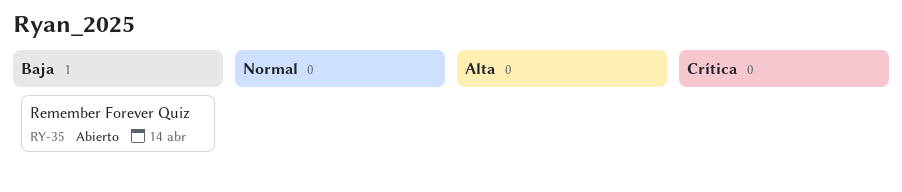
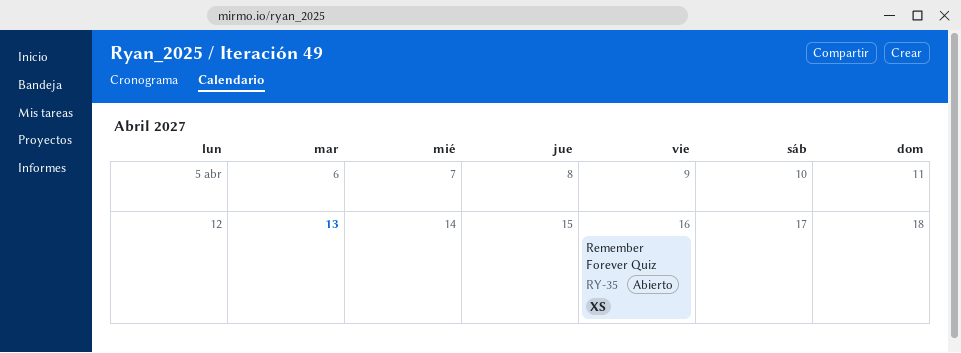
RY-35, due: Apr 14 -> Apr 16

